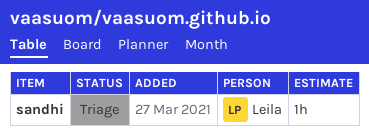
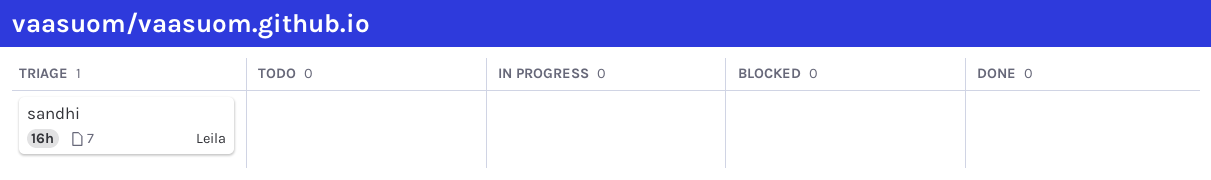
sandhi, estimate: 1h -> 16h

